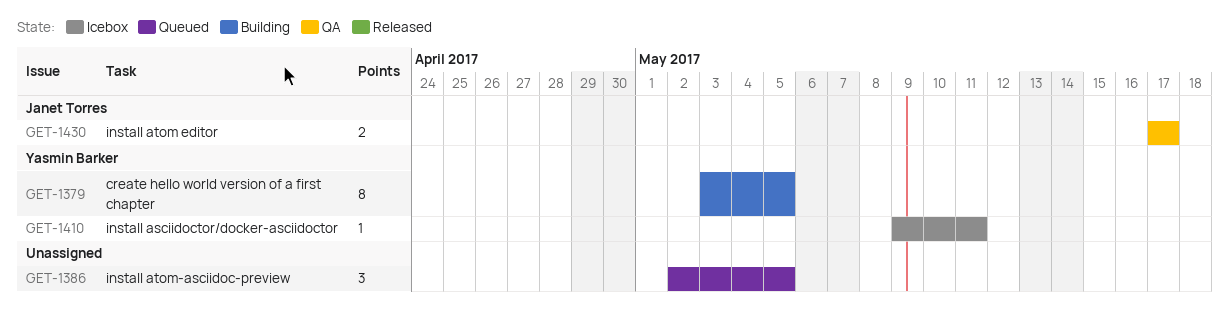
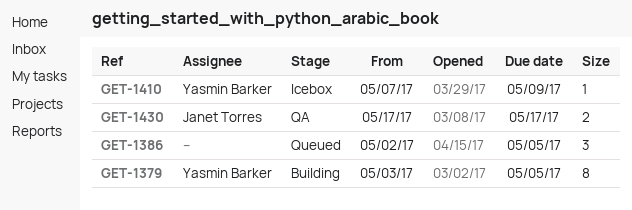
GET-1410, start: May 9 -> May 7
GET-1410, due: May 11 -> May 9

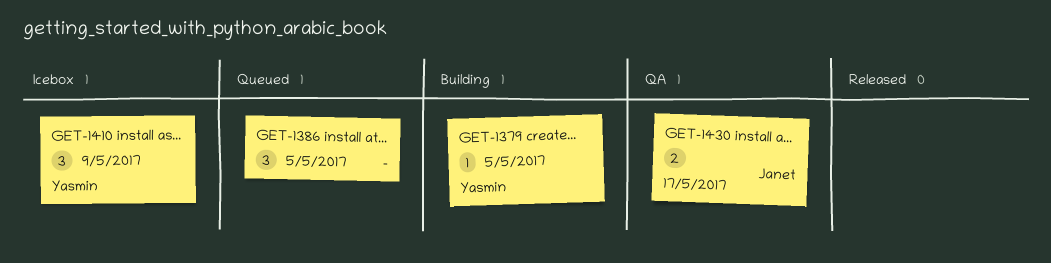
GET-1379, estimate: 8 -> 1
GET-1410, estimate: 1 -> 3

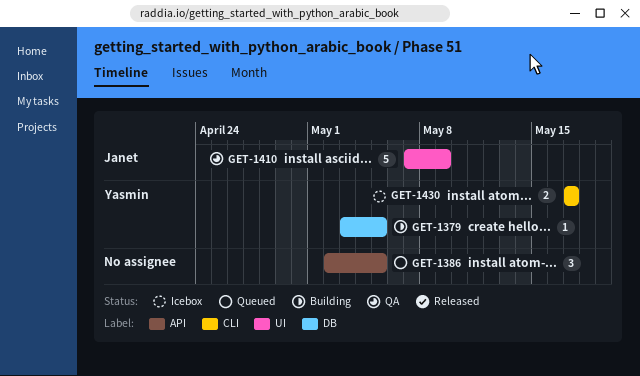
GET-1410, status: Icebox -> QA
GET-1410, owner: Yasmin -> Janet
GET-1410, estimate: 3 -> 5
GET-1430, status: QA -> Icebox
GET-1430, owner: Janet -> Yasmin

